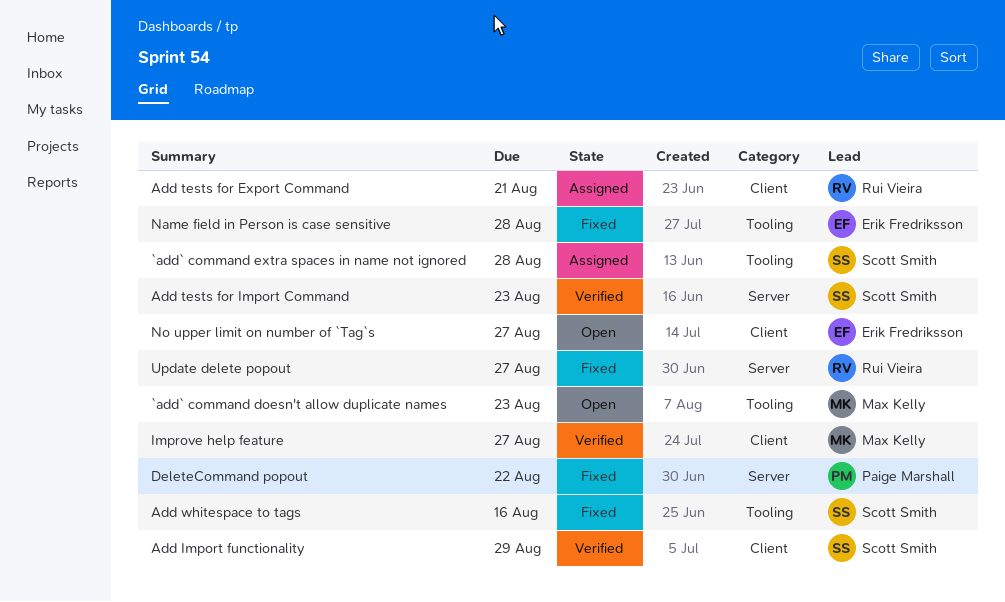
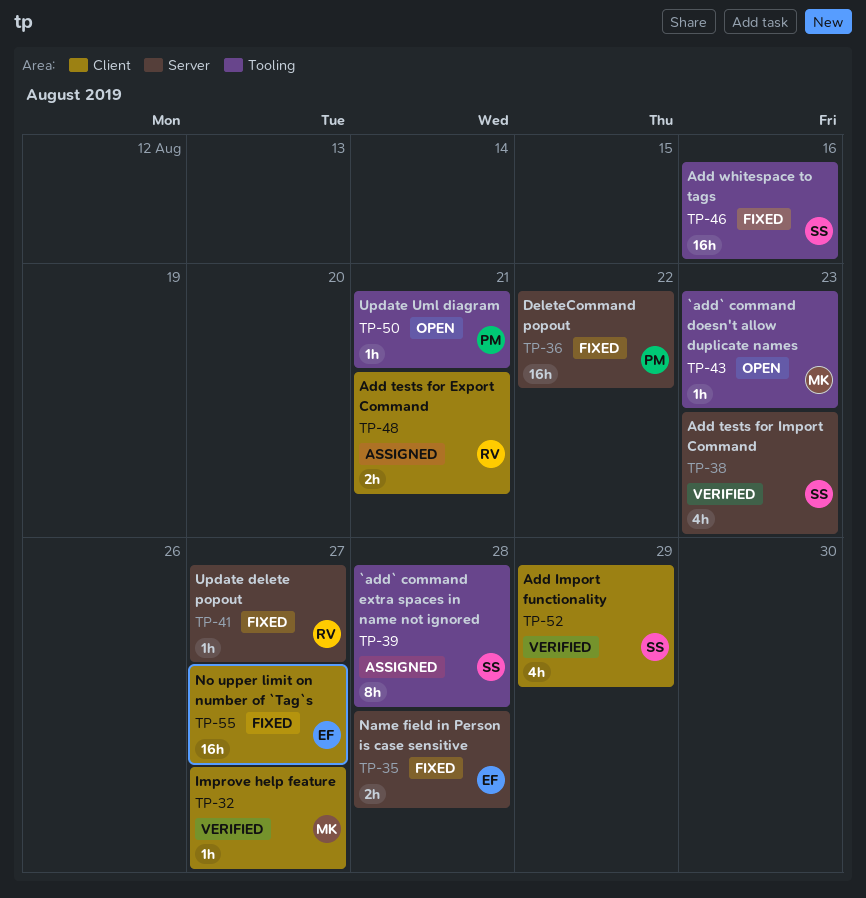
Name field in Person is case sensitive, label: Tooling -> Server
No upper limit on number of `Tag`s, status: Open -> Fixed
Update Uml diagram: none -> present

